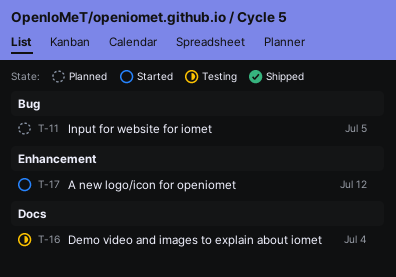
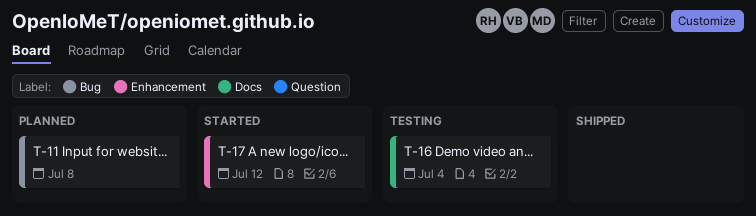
T-11, due: Jul 5 -> Jul 8

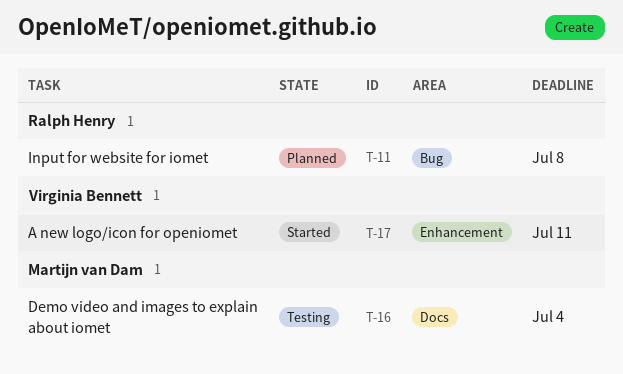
T-17, due: Jul 12 -> Jul 11

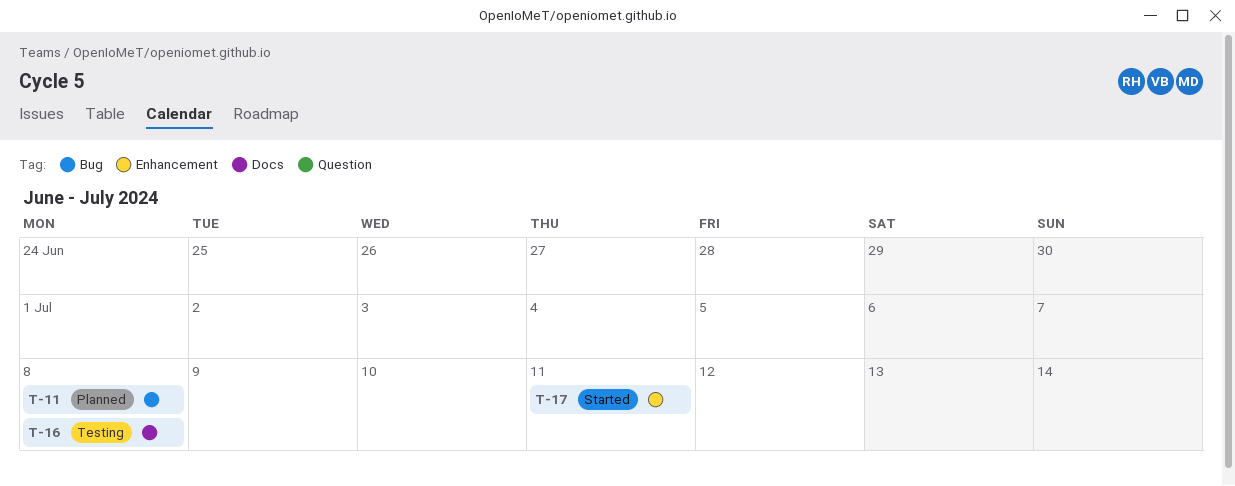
T-16, due: Jul 4 -> Jul 8

